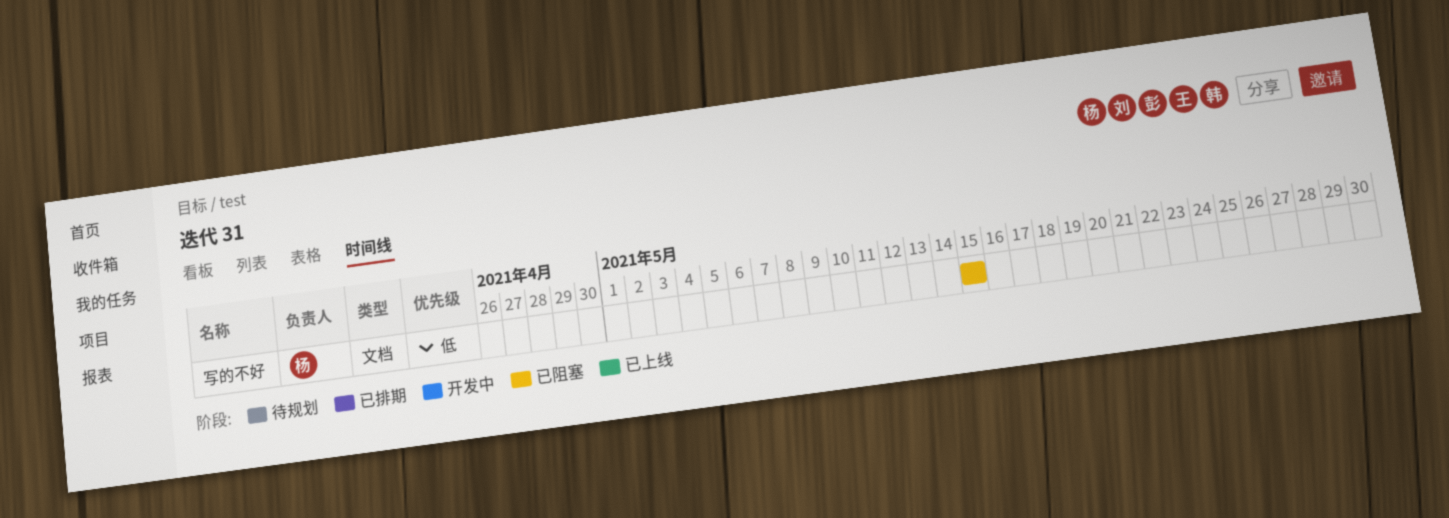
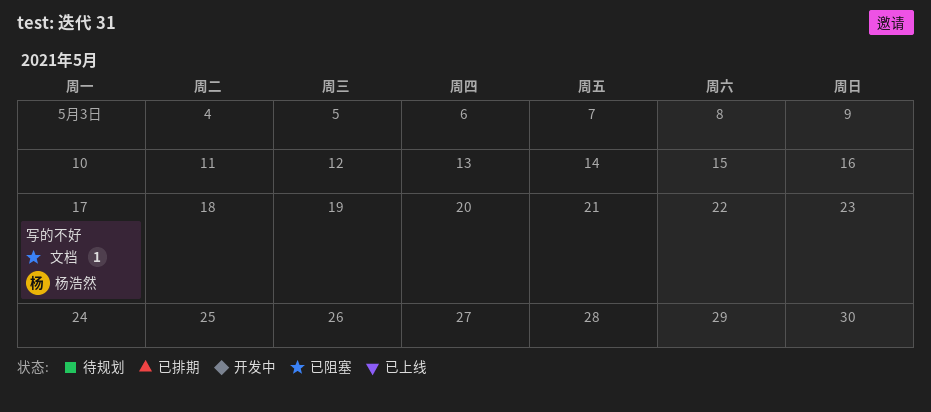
写的不好, due: May 15 -> May 17

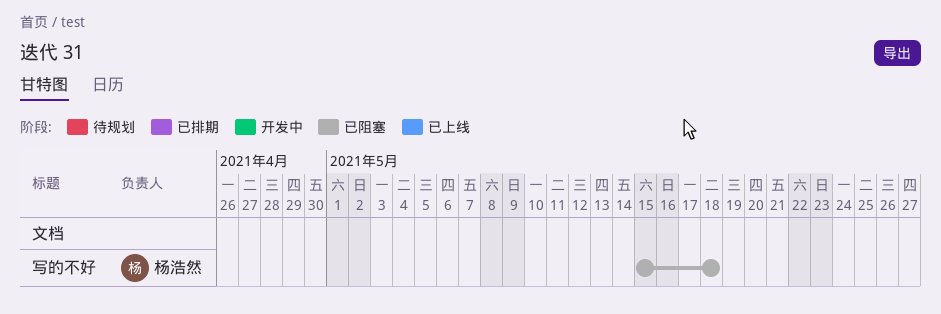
写的不好, due: May 17 -> May 18

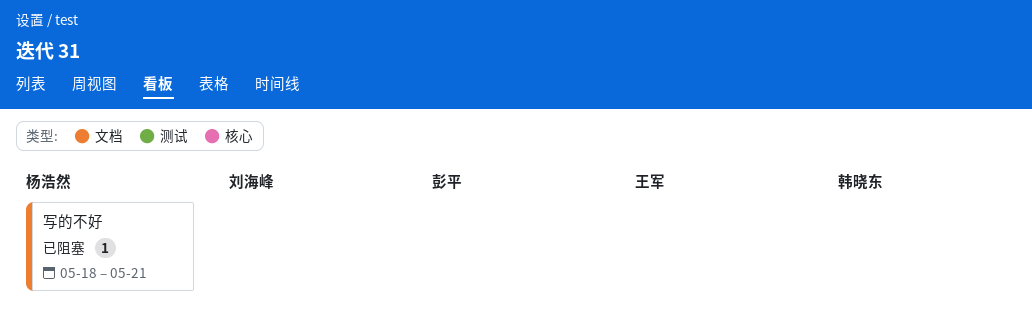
写的不好, start: May 15 -> May 18
写的不好, due: May 18 -> May 21

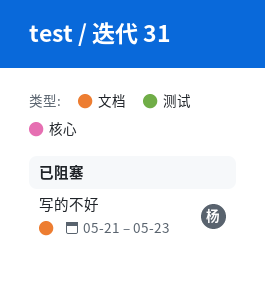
写的不好, start: May 18 -> May 21
写的不好, due: May 21 -> May 23

